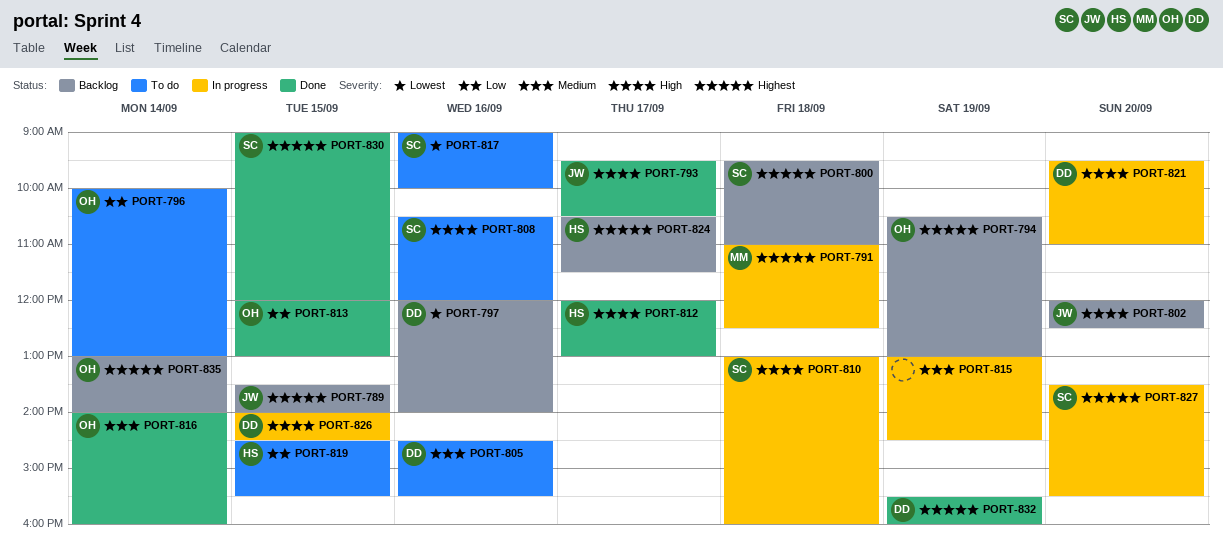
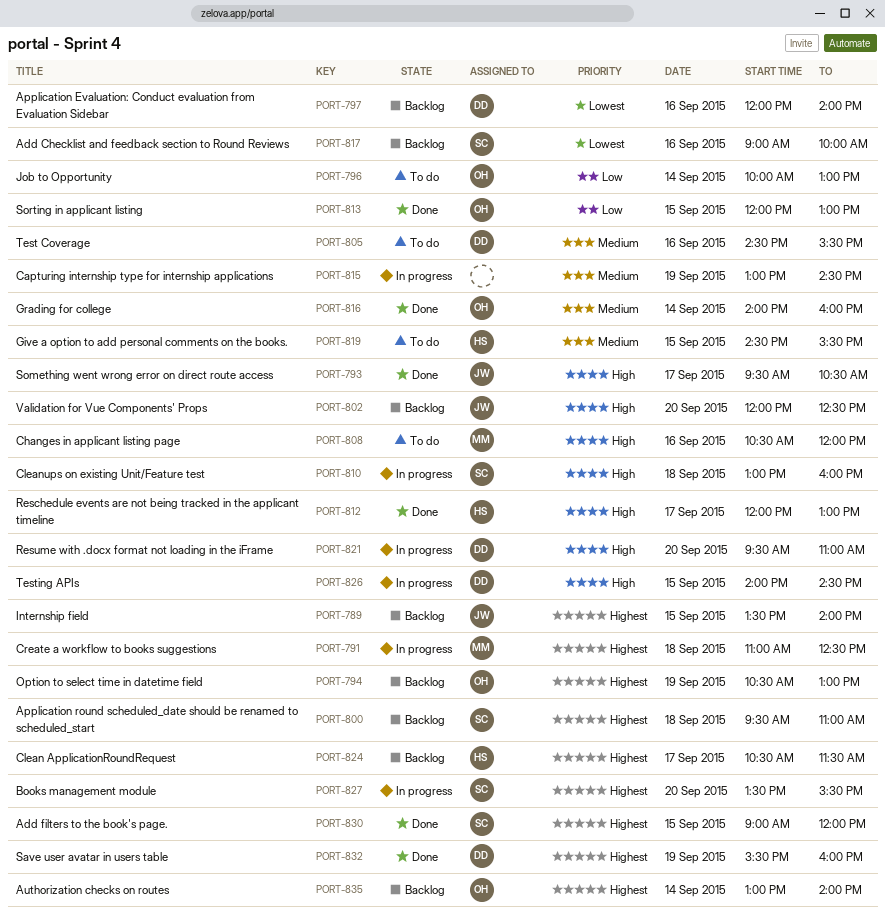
PORT-808, owner: SC -> MM
PORT-817, status: To do -> Backlog
PORT-819, priority: Low -> Medium

